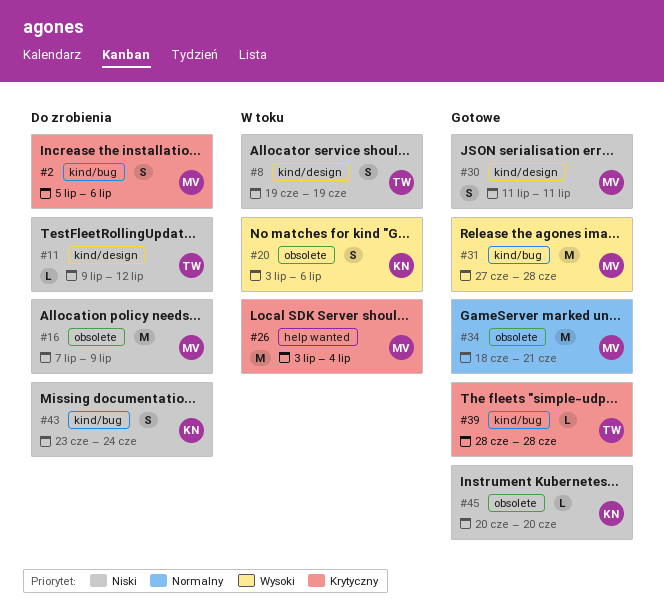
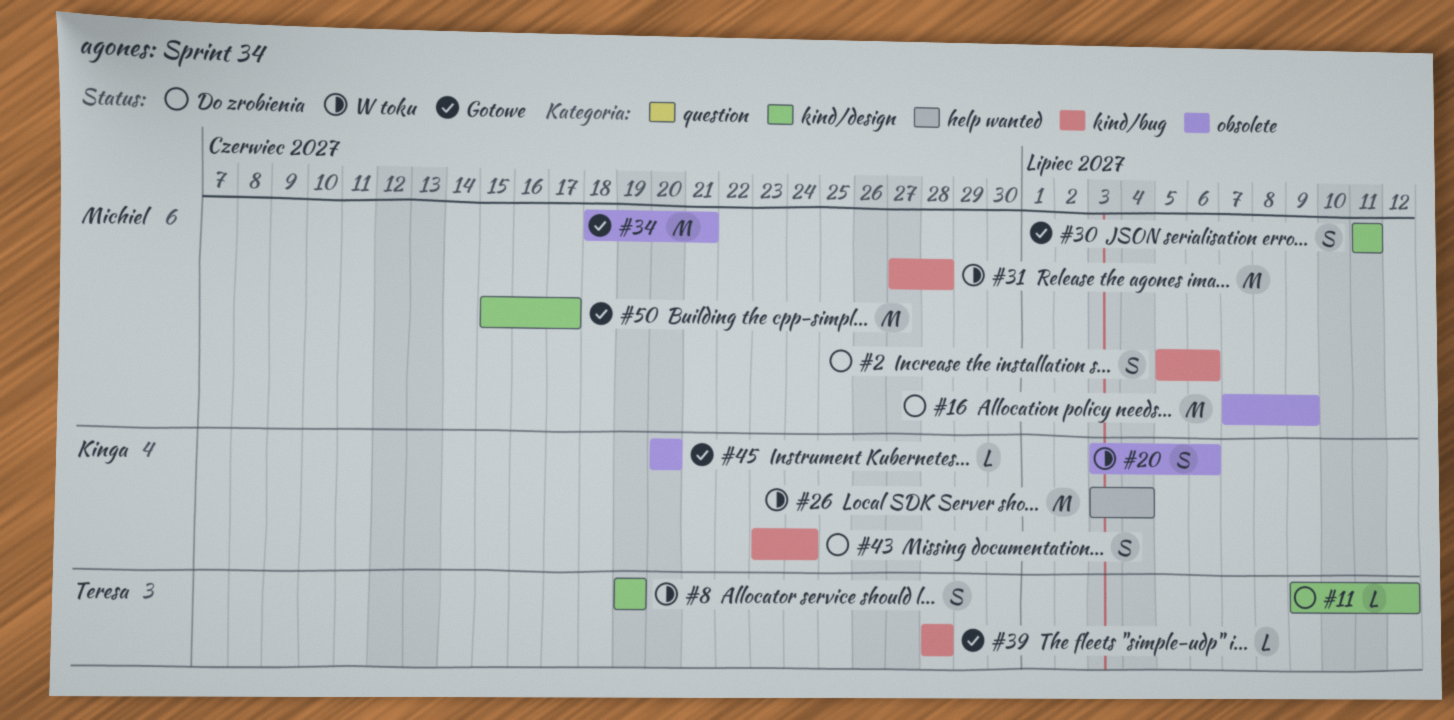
#26, owner: Michiel -> Kinga
#31, status: Gotowe -> W toku
#50: none -> present

